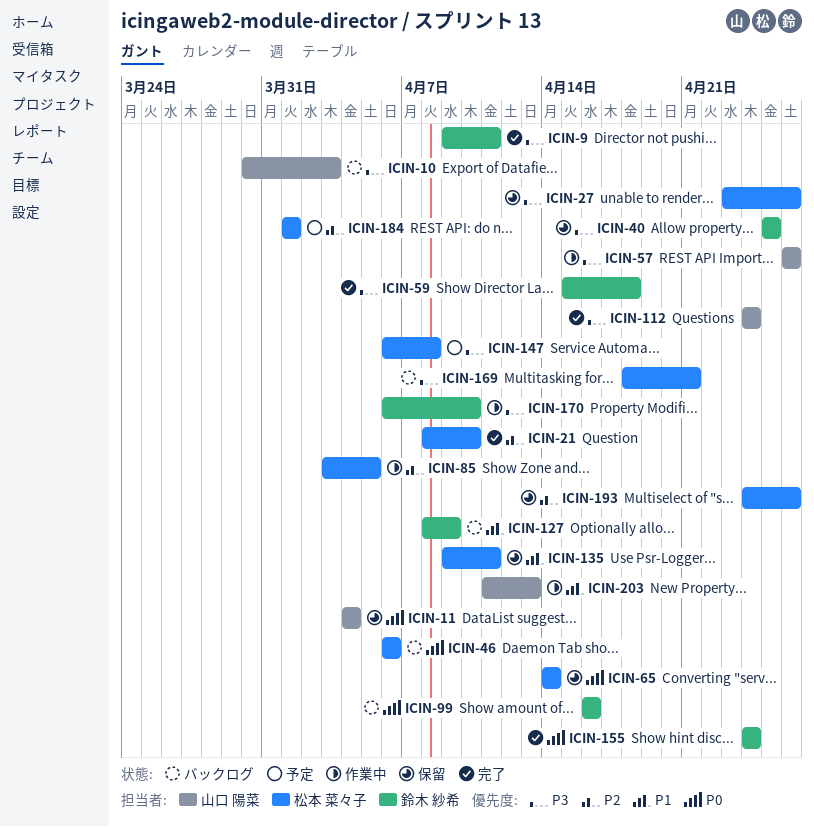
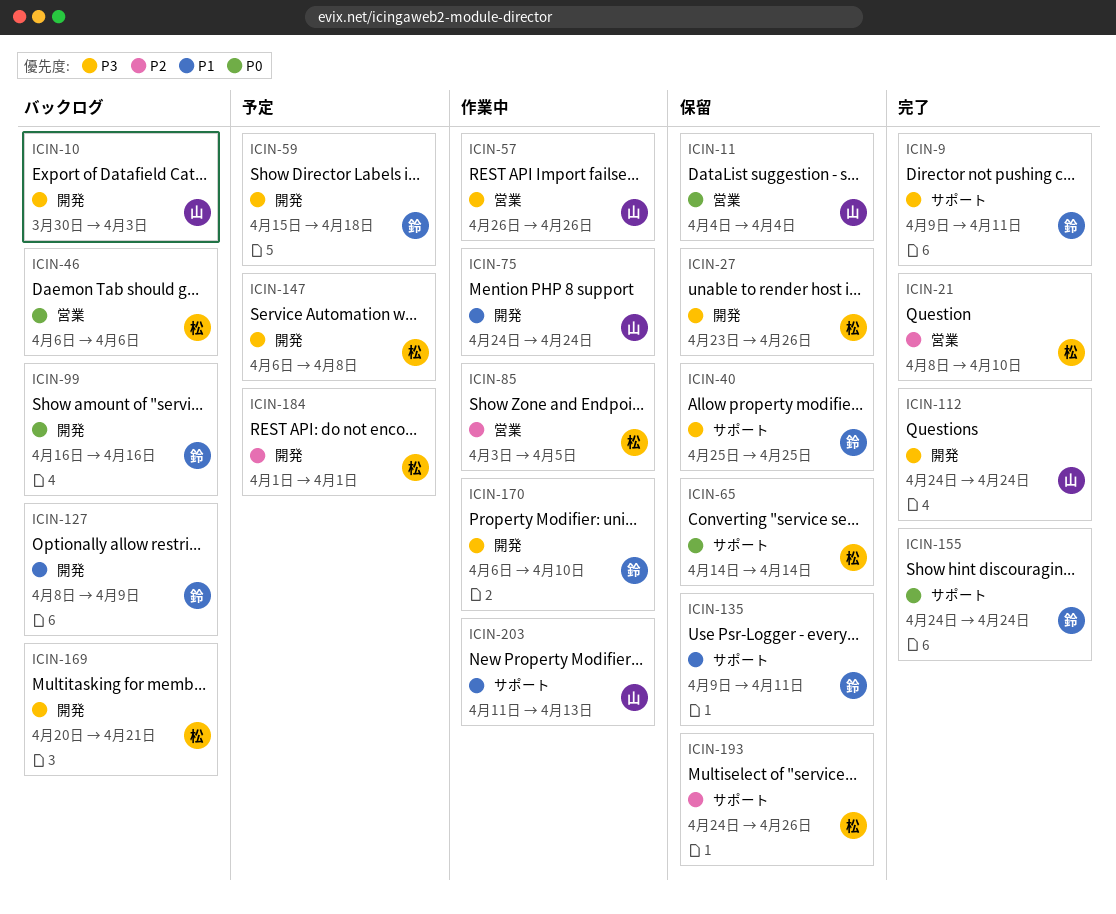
ICIN-59, status: 完了 -> 予定
ICIN-75: none -> present
ICIN-135, owner: 松本 菜々子 -> 鈴木 紗希
ICIN-169, start: Apr 18 -> Apr 20

